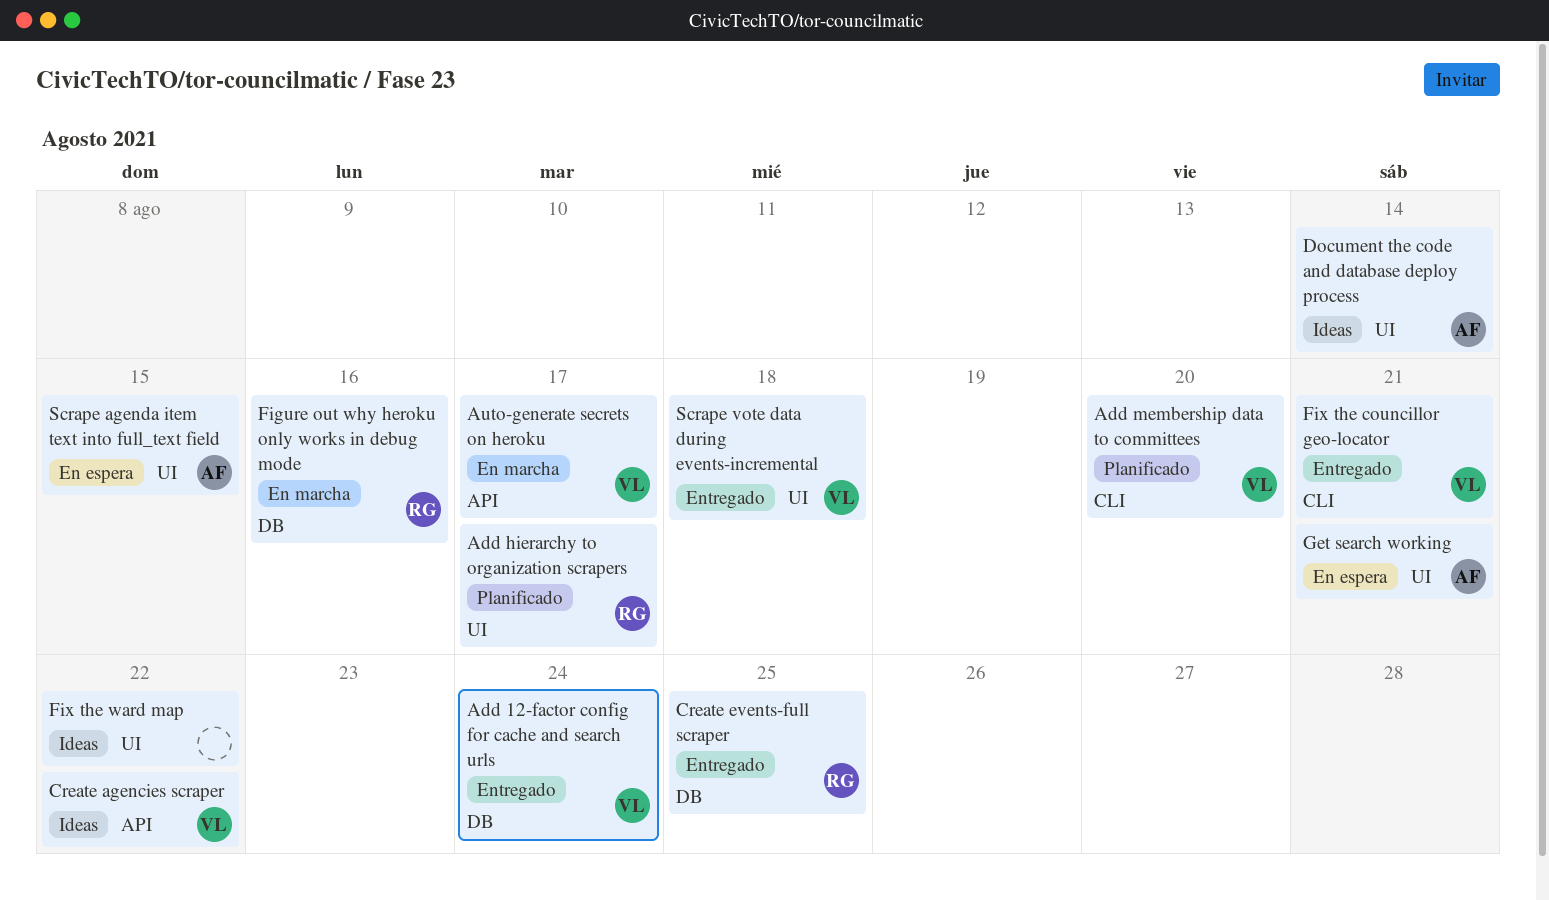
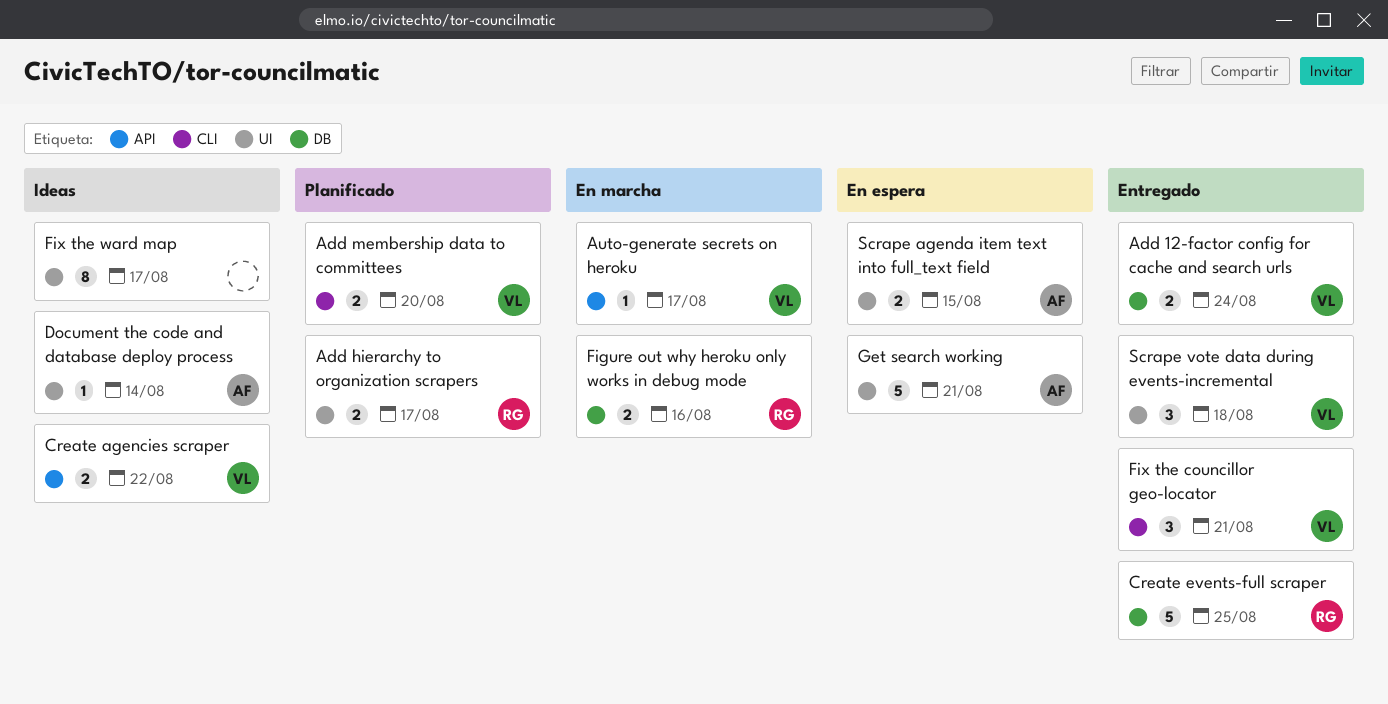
Fix the ward map, due: Aug 22 -> Aug 17

